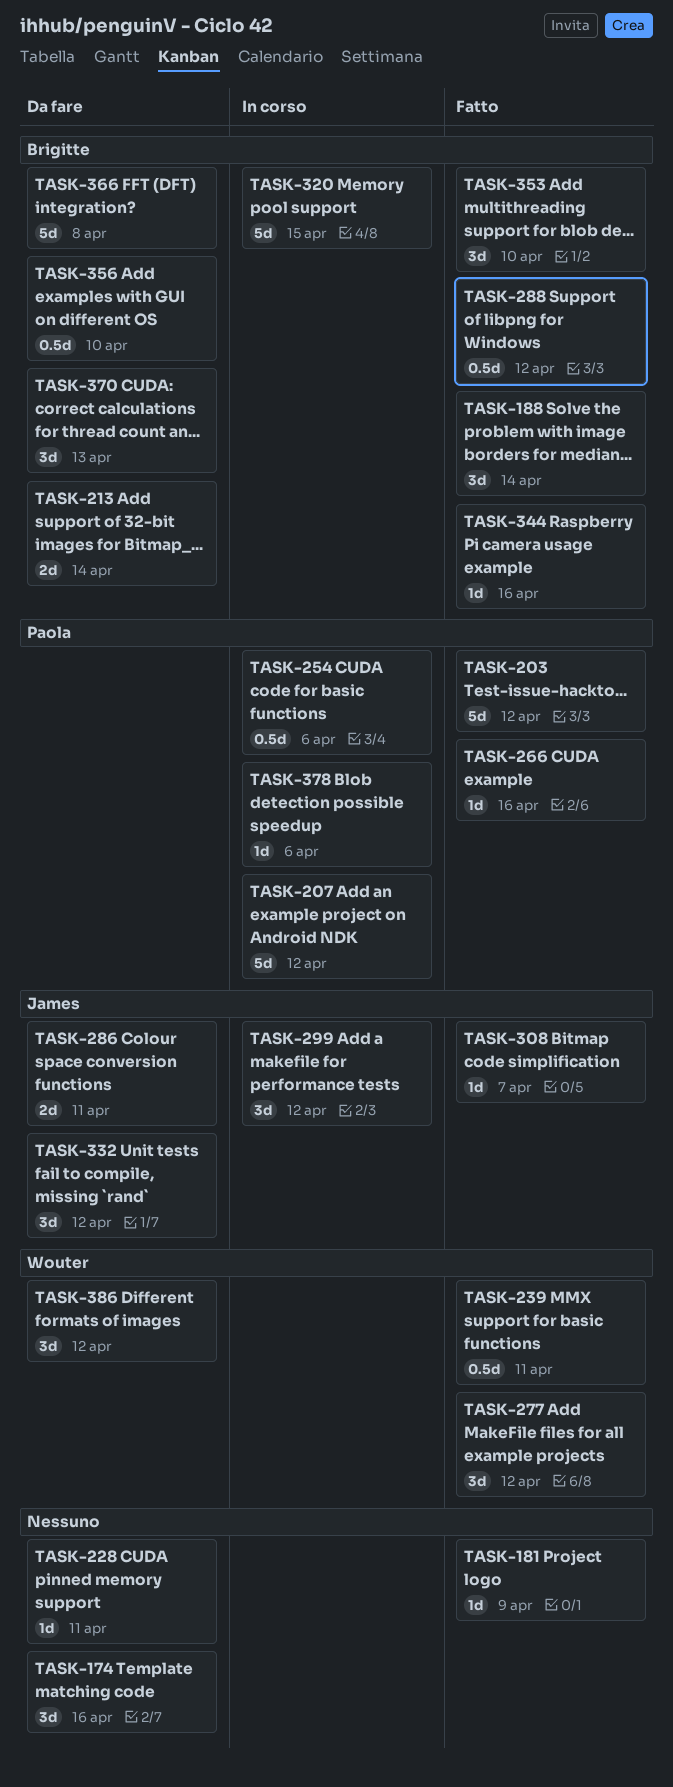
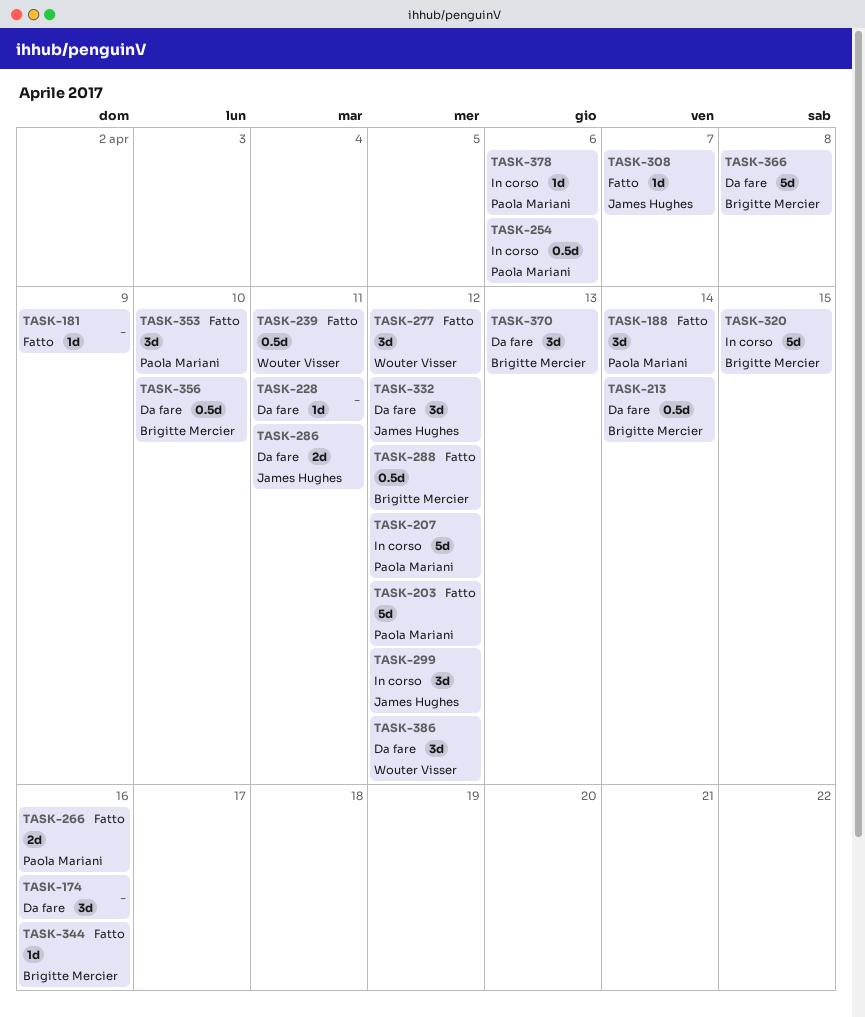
TASK-188, owner: Brigitte Mercier -> Paola Mariani
TASK-213, estimate: 2d -> 0.5d
TASK-266, estimate: 1d -> 2d
TASK-353, owner: Brigitte Mercier -> Paola Mariani

